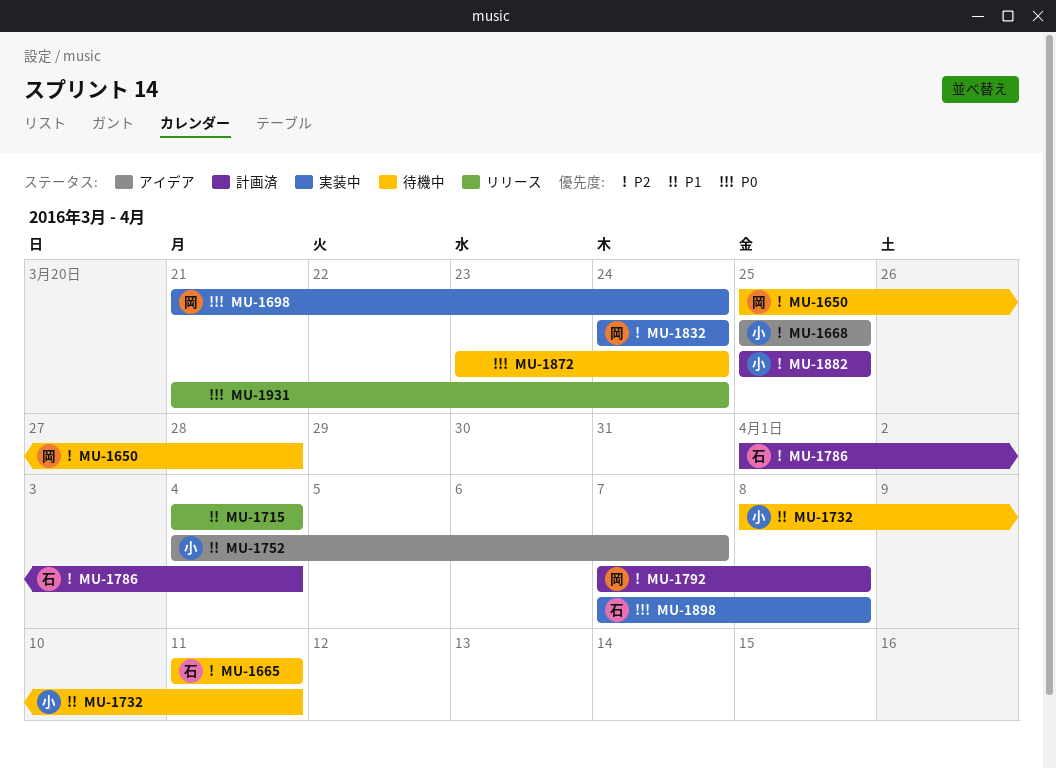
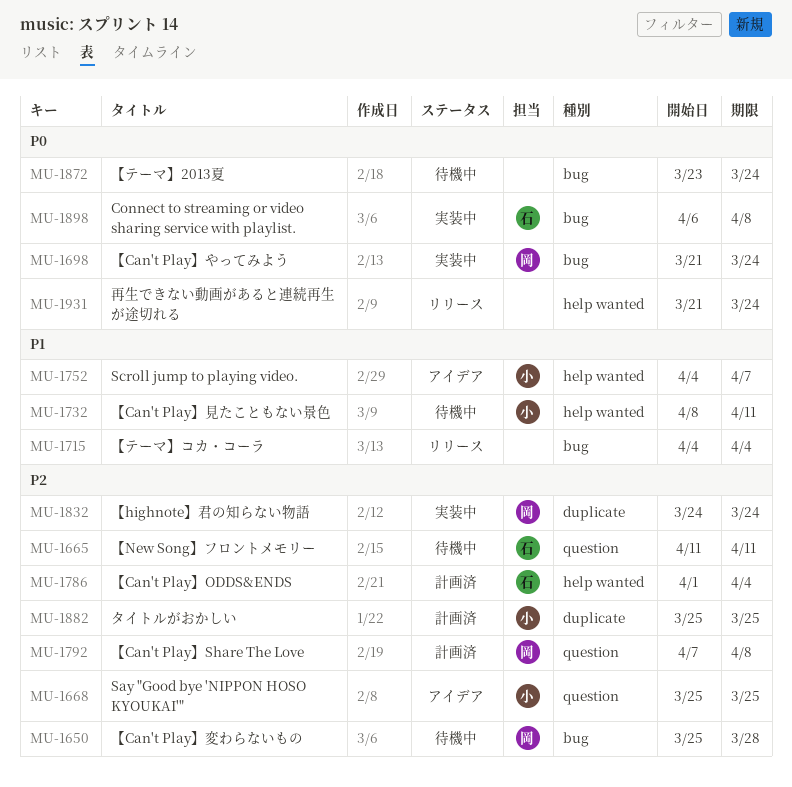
MU-1898, start: Apr 7 -> Apr 6

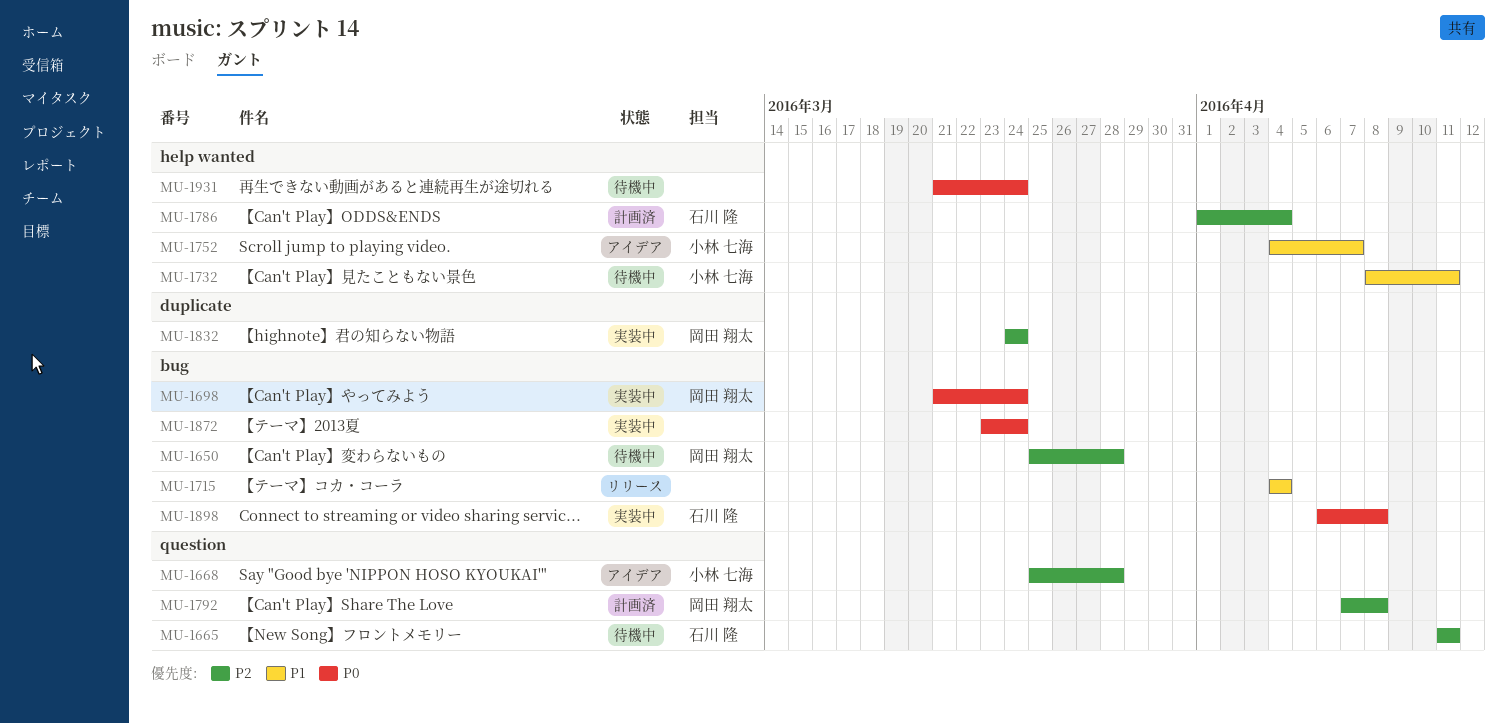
MU-1668, due: Mar 25 -> Mar 28
MU-1872, status: 待機中 -> 実装中
MU-1882: present -> none
MU-1931, status: リリース -> 待機中

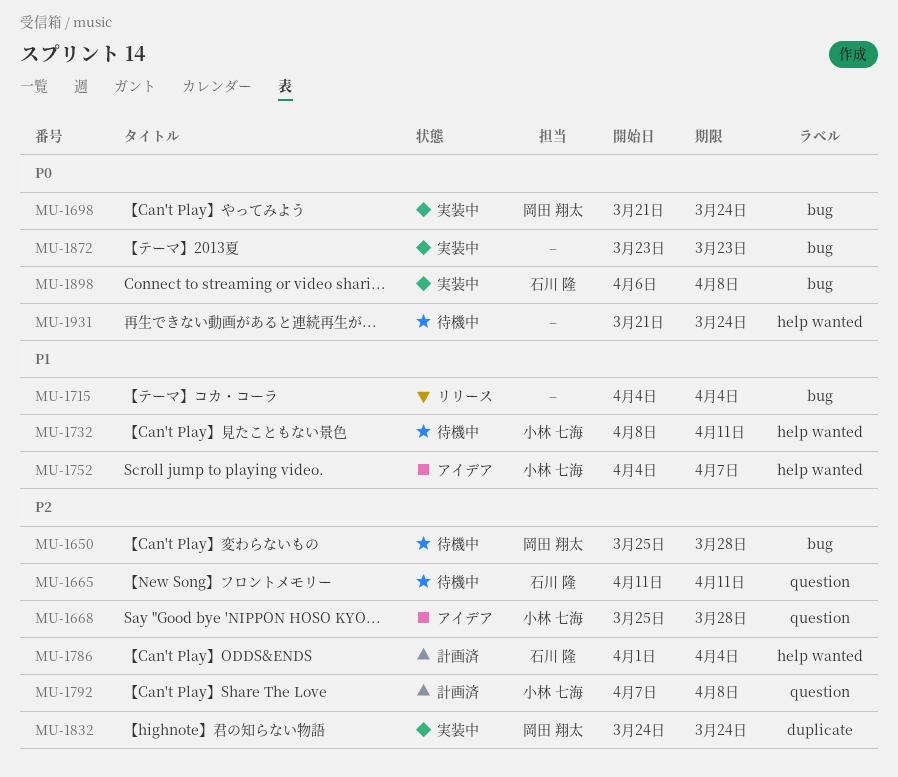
MU-1792, owner: 岡田 翔太 -> 小林 七海
MU-1872, due: Mar 24 -> Mar 23

